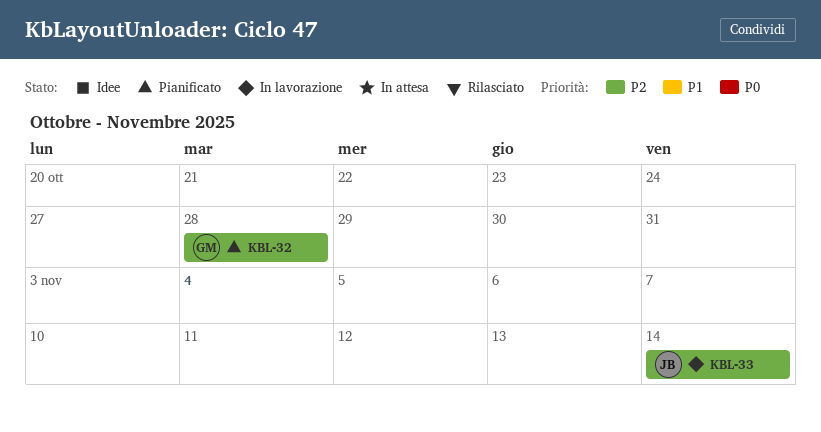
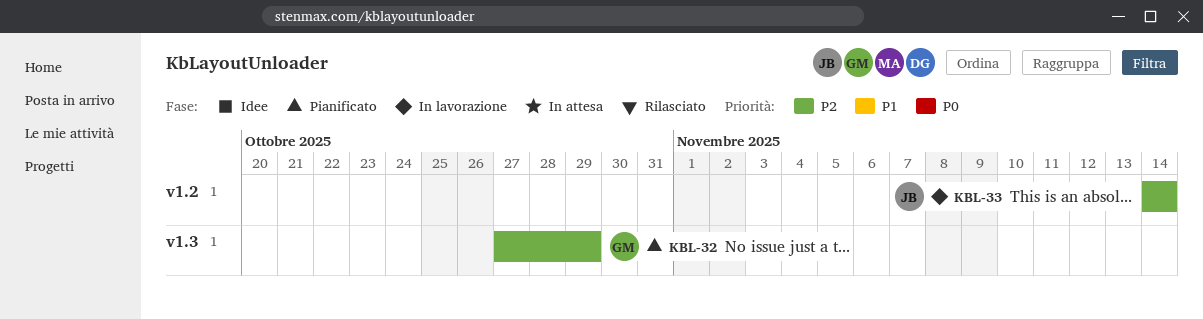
KBL-32, start: Oct 28 -> Oct 27
KBL-32, due: Oct 28 -> Oct 29

